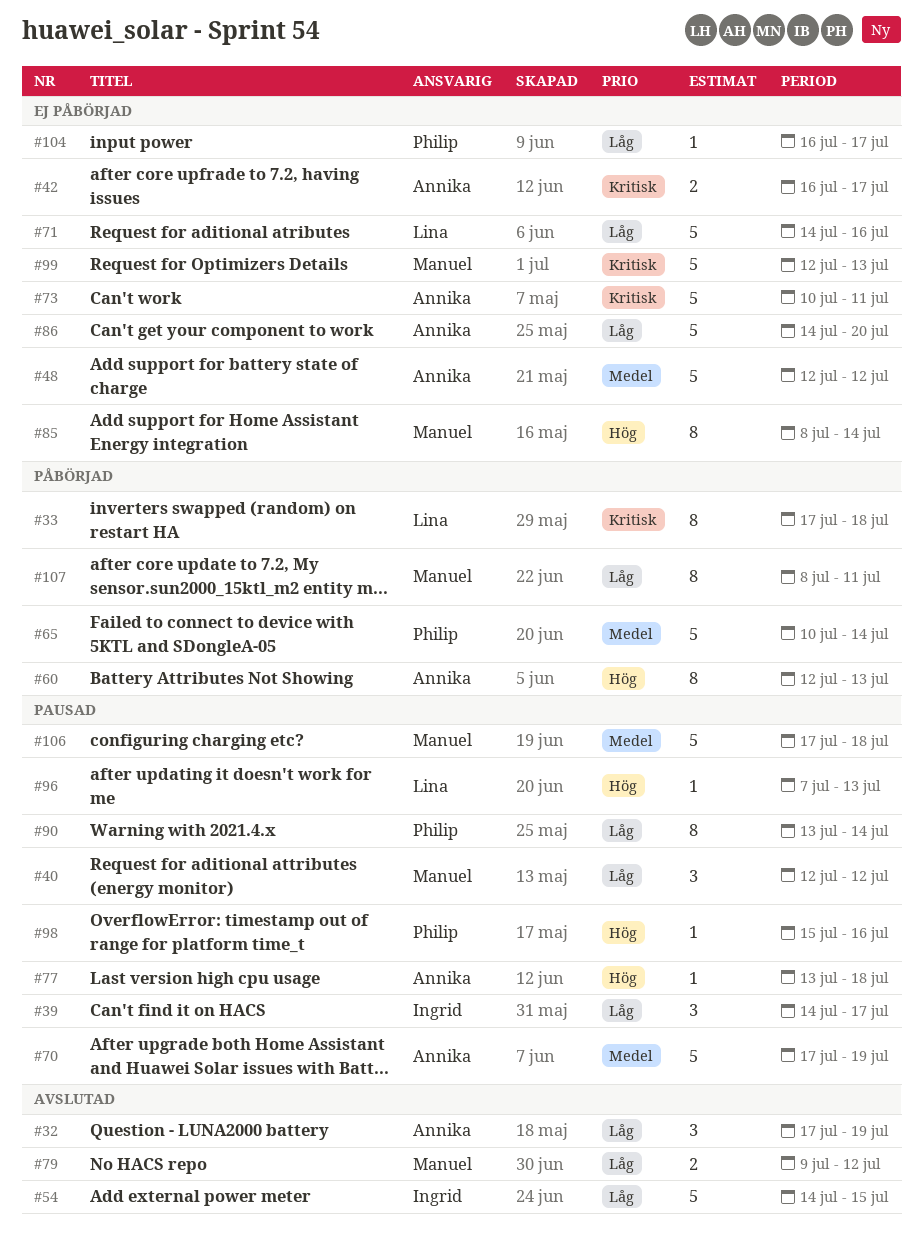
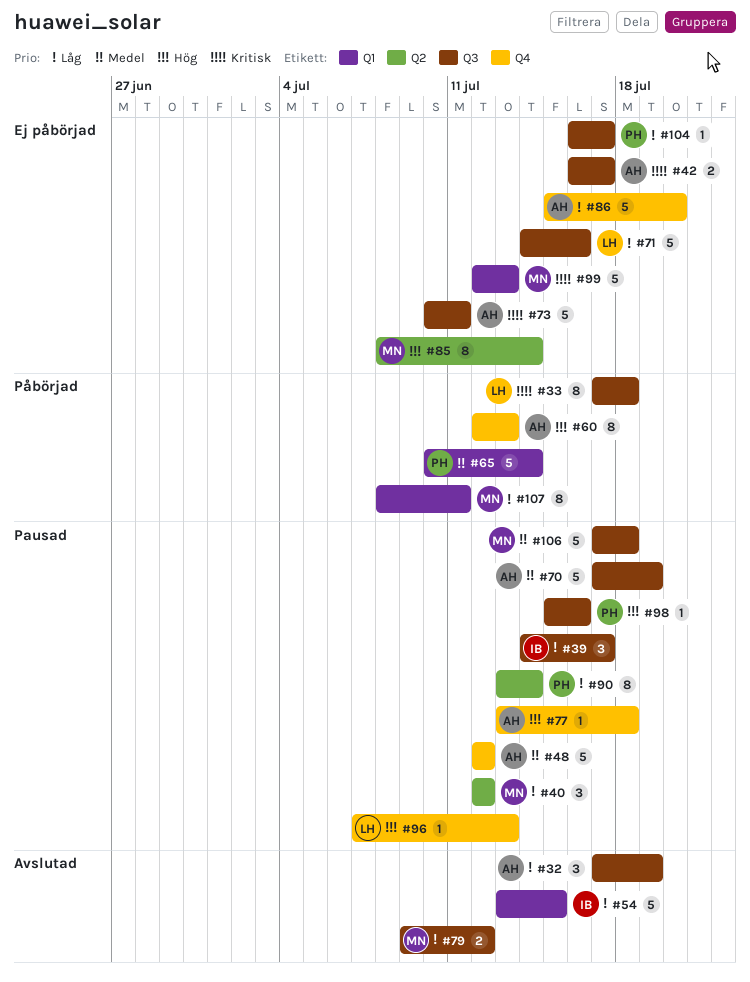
#48, status: Ej påbörjad -> Pausad
#54, start: Jul 14 -> Jul 13
#86, start: Jul 14 -> Jul 15

